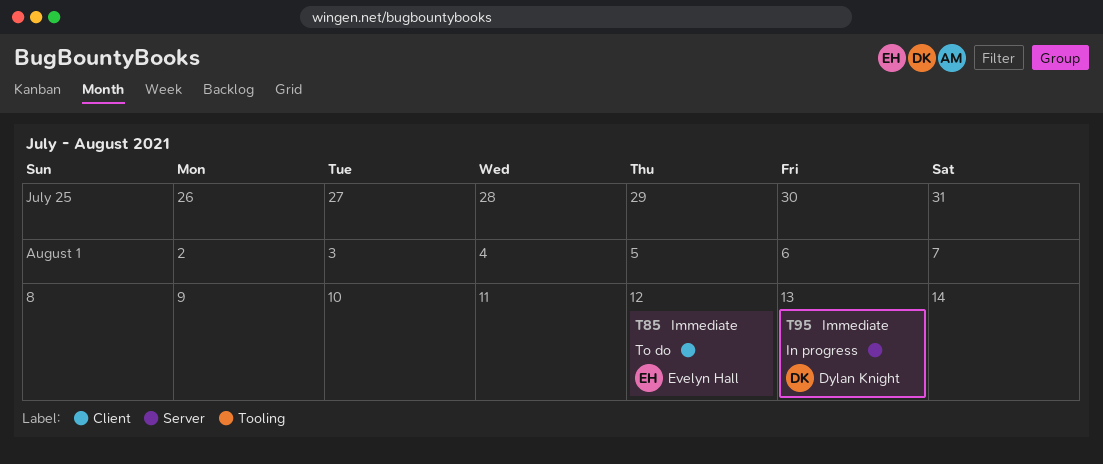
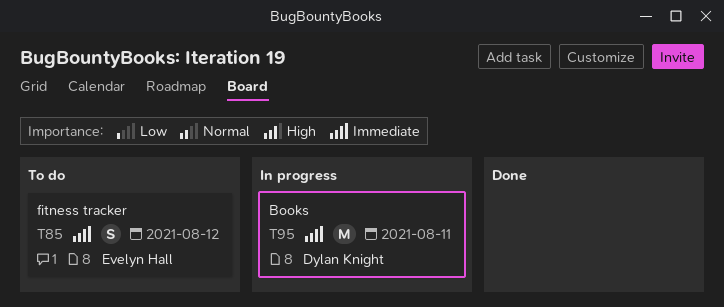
T95, due: Aug 13 -> Aug 11

